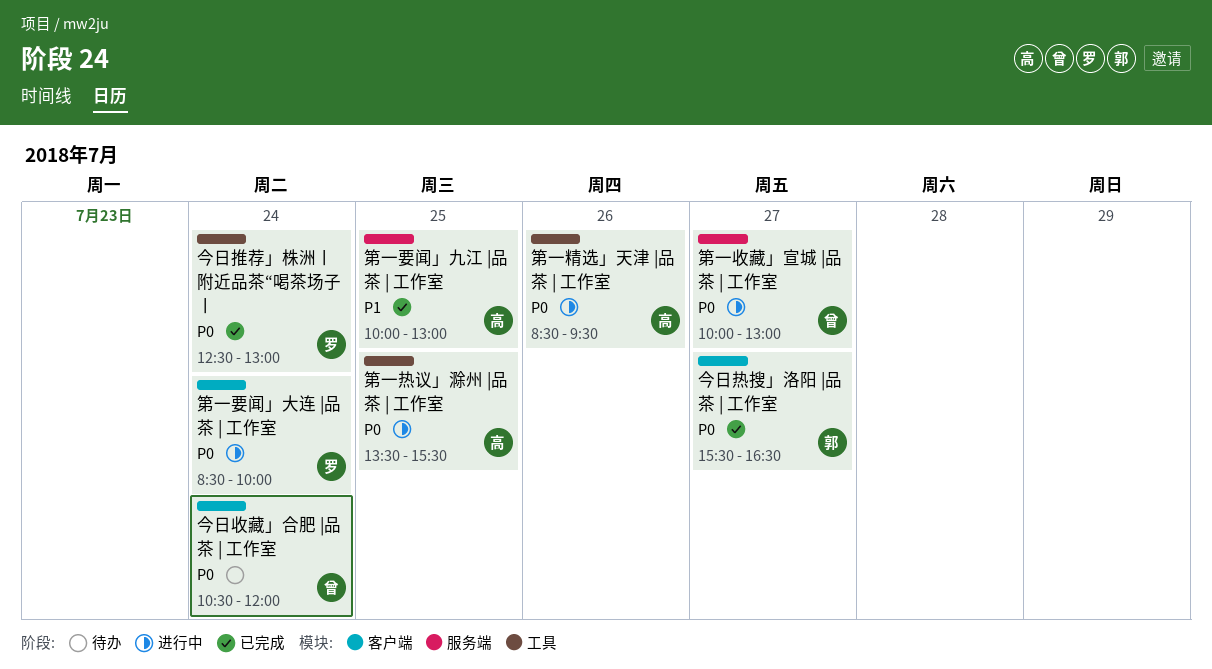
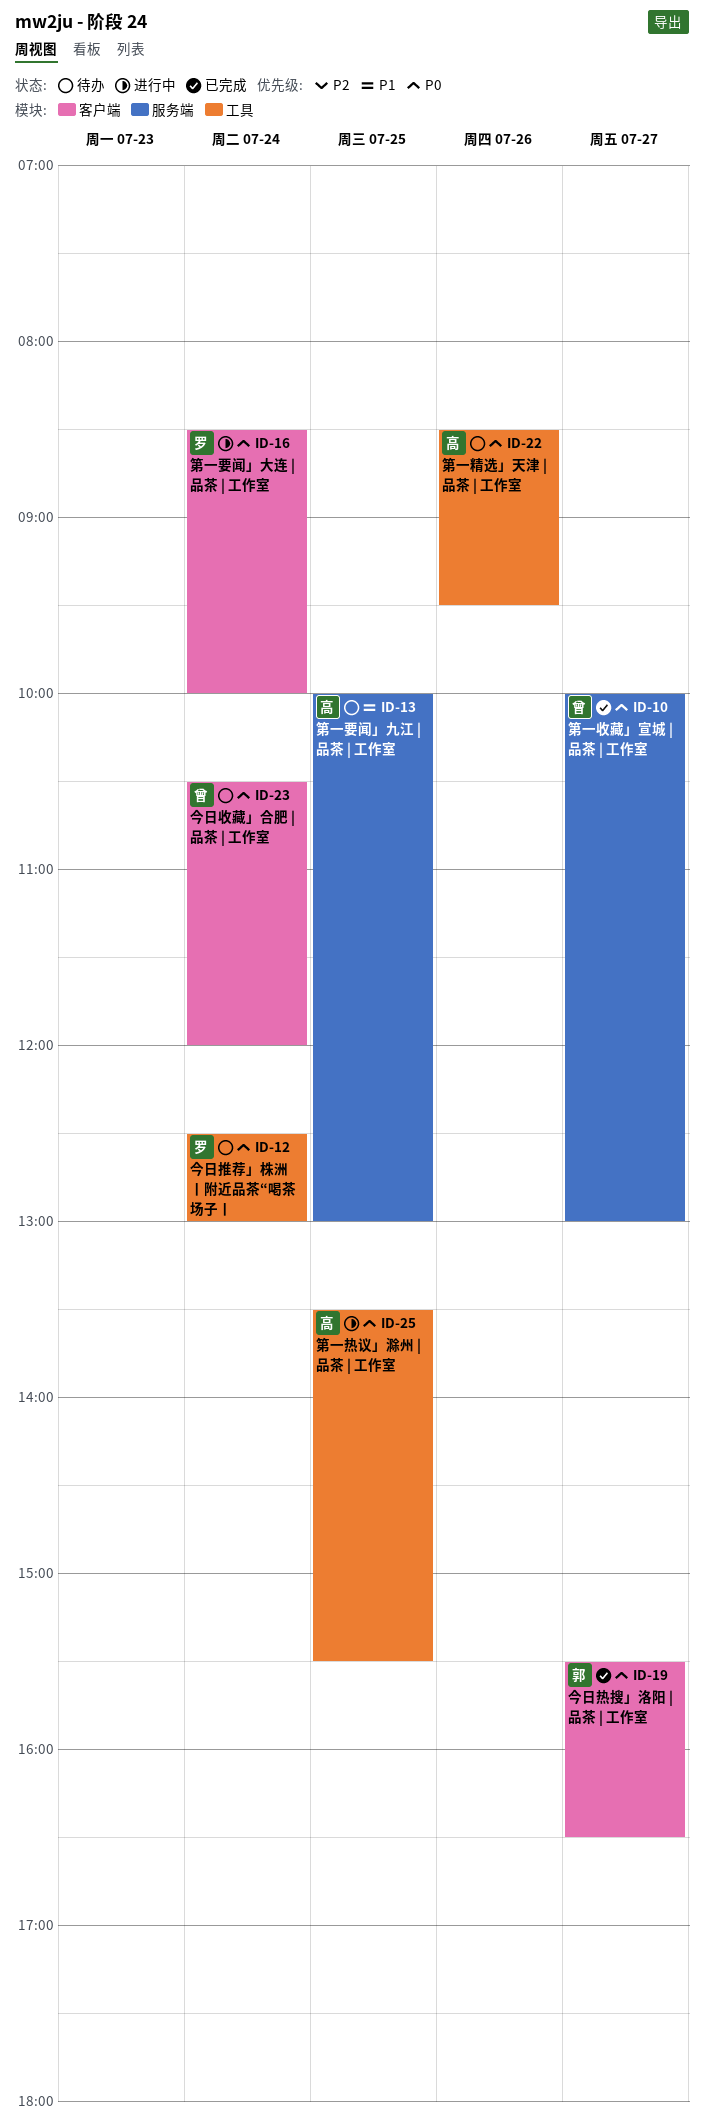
今日推荐」株洲丨附近品茶“喝茶场子丨, status: 已完成 -> 待办
第一收藏」宣城 |品茶 | 工作室, status: 进行中 -> 已完成
第一精选」天津 |品茶 | 工作室, status: 进行中 -> 待办
第一要闻」九江 |品茶 | 工作室, status: 已完成 -> 待办

